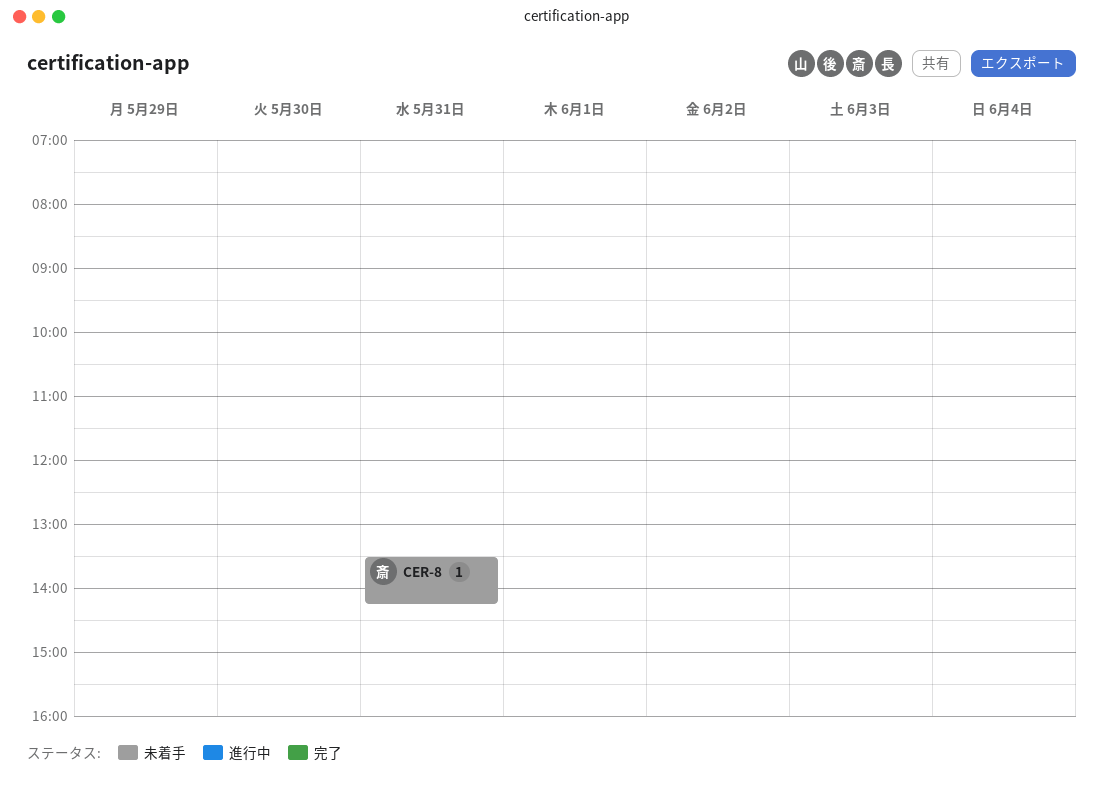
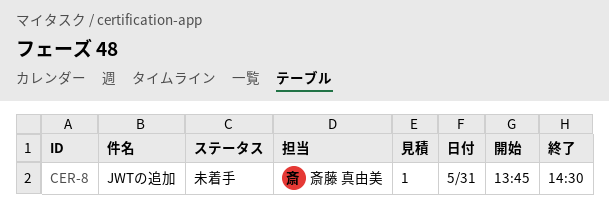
CER-8, begins: 13:30 -> 13:45
CER-8, ends: 14:15 -> 14:30

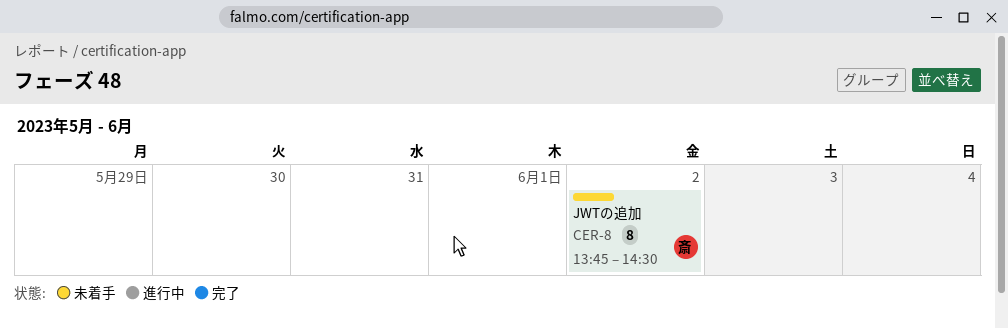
CER-8, estimate: 1 -> 8
CER-8, day: May 31 -> Jun 2

